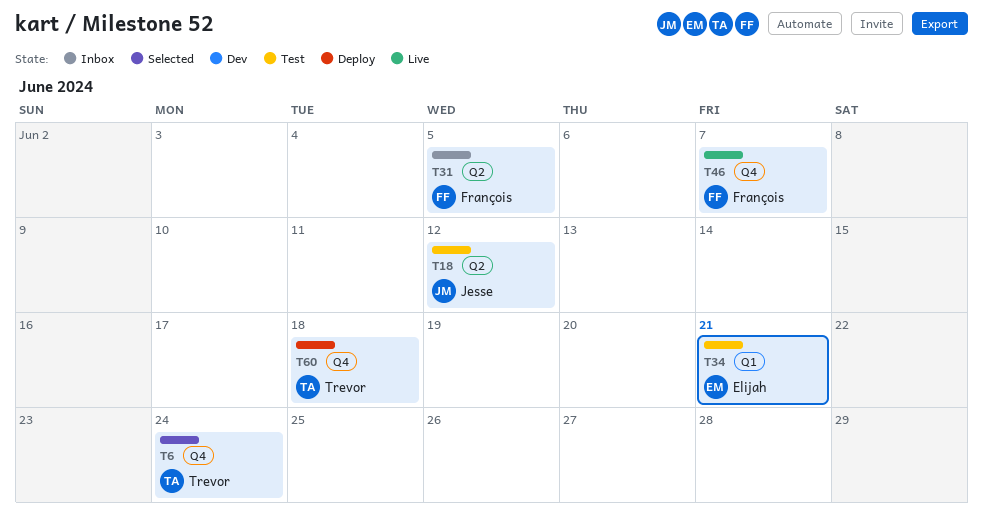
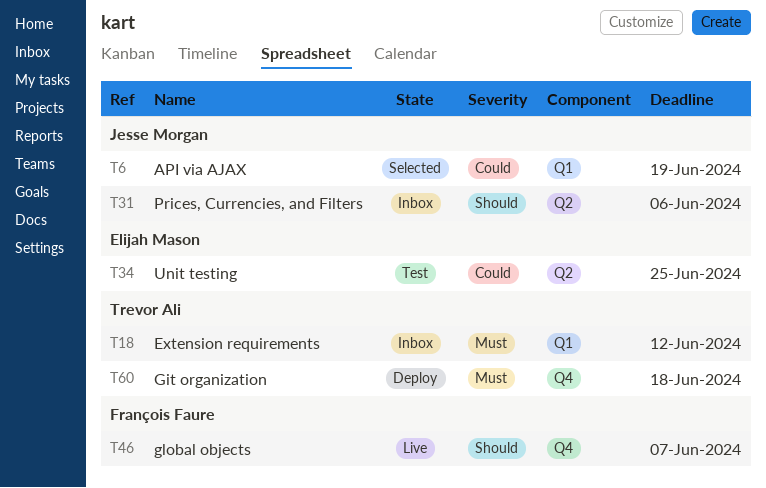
T6, owner: Trevor Ali -> Jesse Morgan
T6, label: Q4 -> Q1
T6, due: Jun 24 -> Jun 19
T18, status: Test -> Inbox
T18, owner: Jesse Morgan -> Trevor Ali
T18, label: Q2 -> Q1
T31, owner: François Faure -> Jesse Morgan
T31, due: Jun 5 -> Jun 6
T34, label: Q1 -> Q2
T34, due: Jun 21 -> Jun 25

